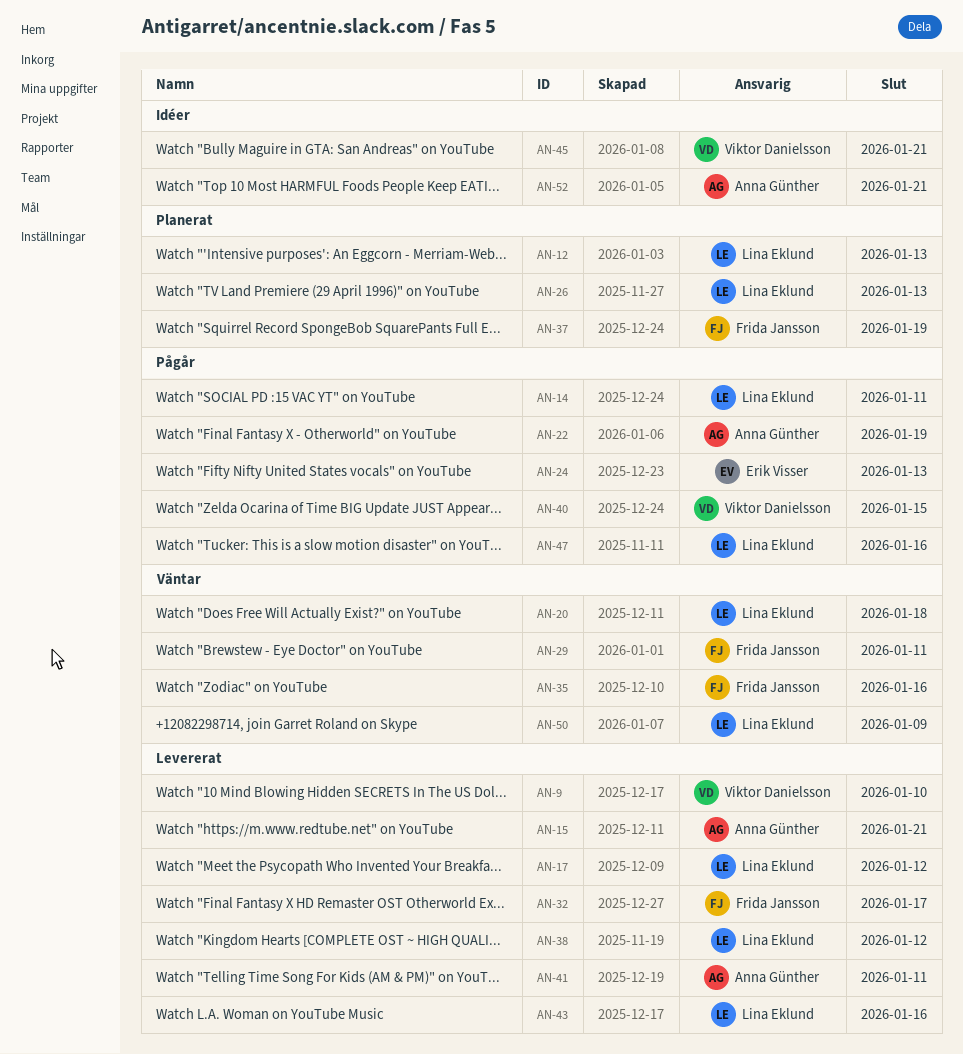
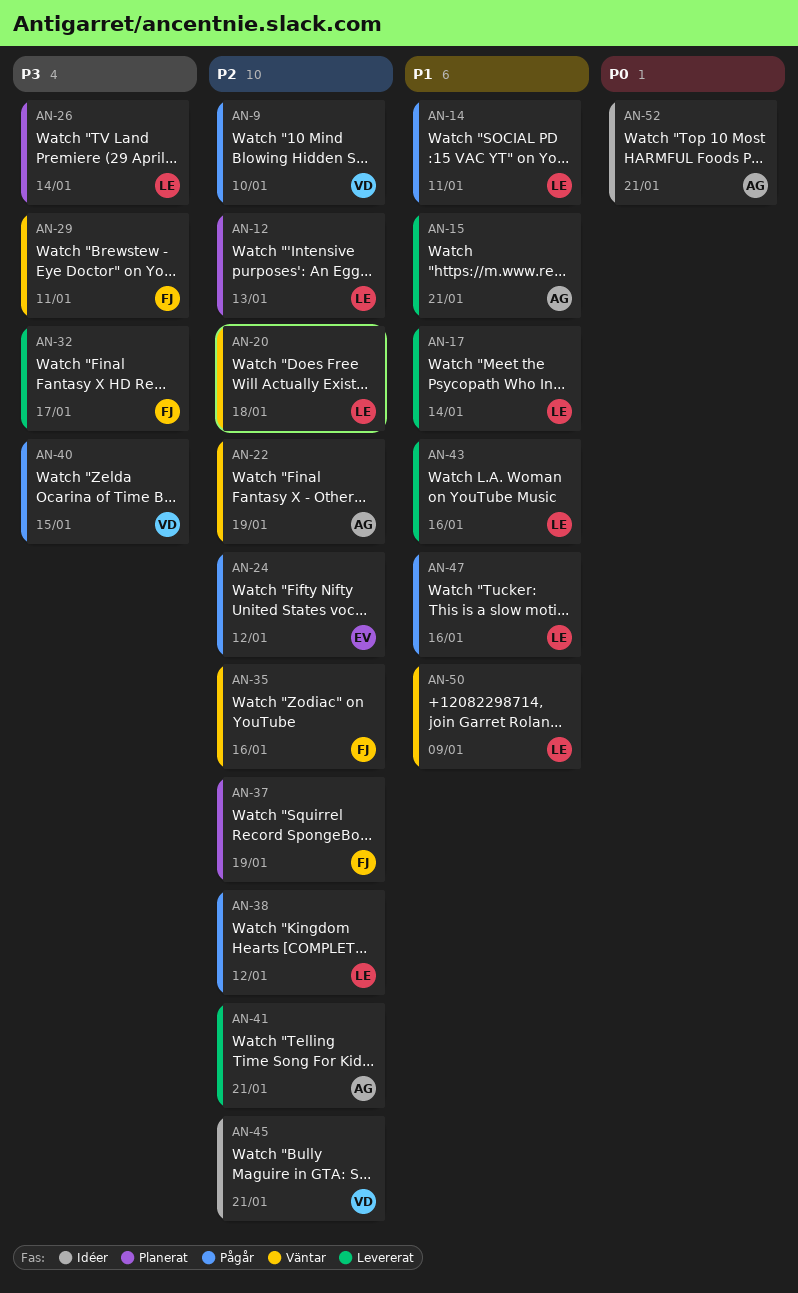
AN-9, status: Levererat -> Pågår
AN-17, due: Jan 12 -> Jan 14
AN-22, status: Pågår -> Väntar
AN-24, due: Jan 13 -> Jan 12
AN-26, due: Jan 13 -> Jan 14
AN-38, status: Levererat -> Pågår
AN-41, due: Jan 11 -> Jan 21

